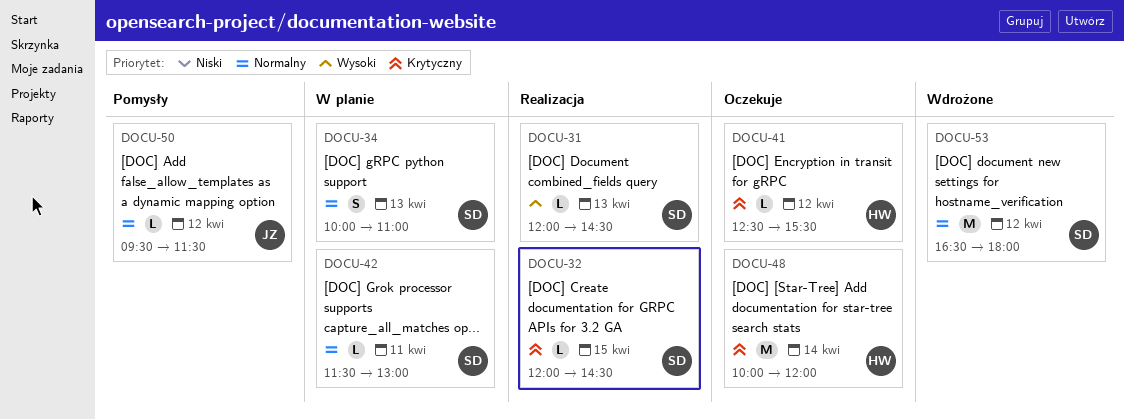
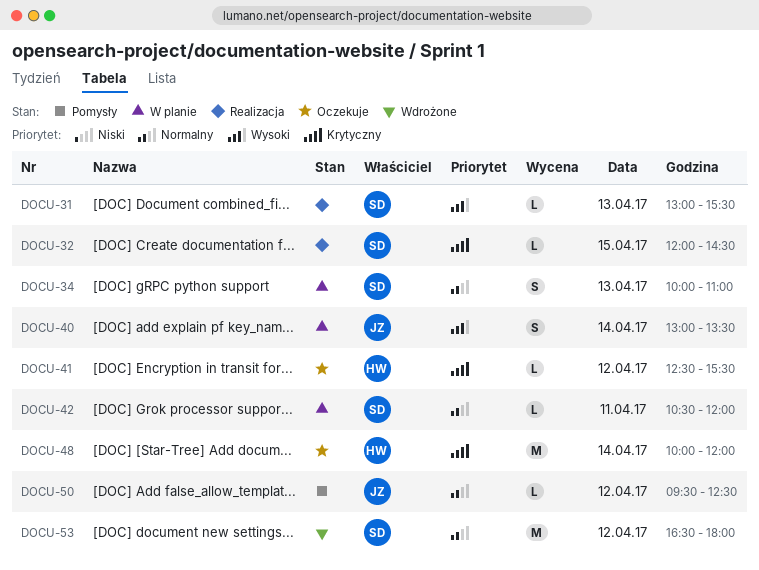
DOCU-31, begins: 12:00 -> 13:00
DOCU-31, ends: 14:30 -> 15:30
DOCU-40: none -> present
DOCU-42, begins: 11:30 -> 10:30
DOCU-42, ends: 13:00 -> 12:00
DOCU-50, ends: 11:30 -> 12:30

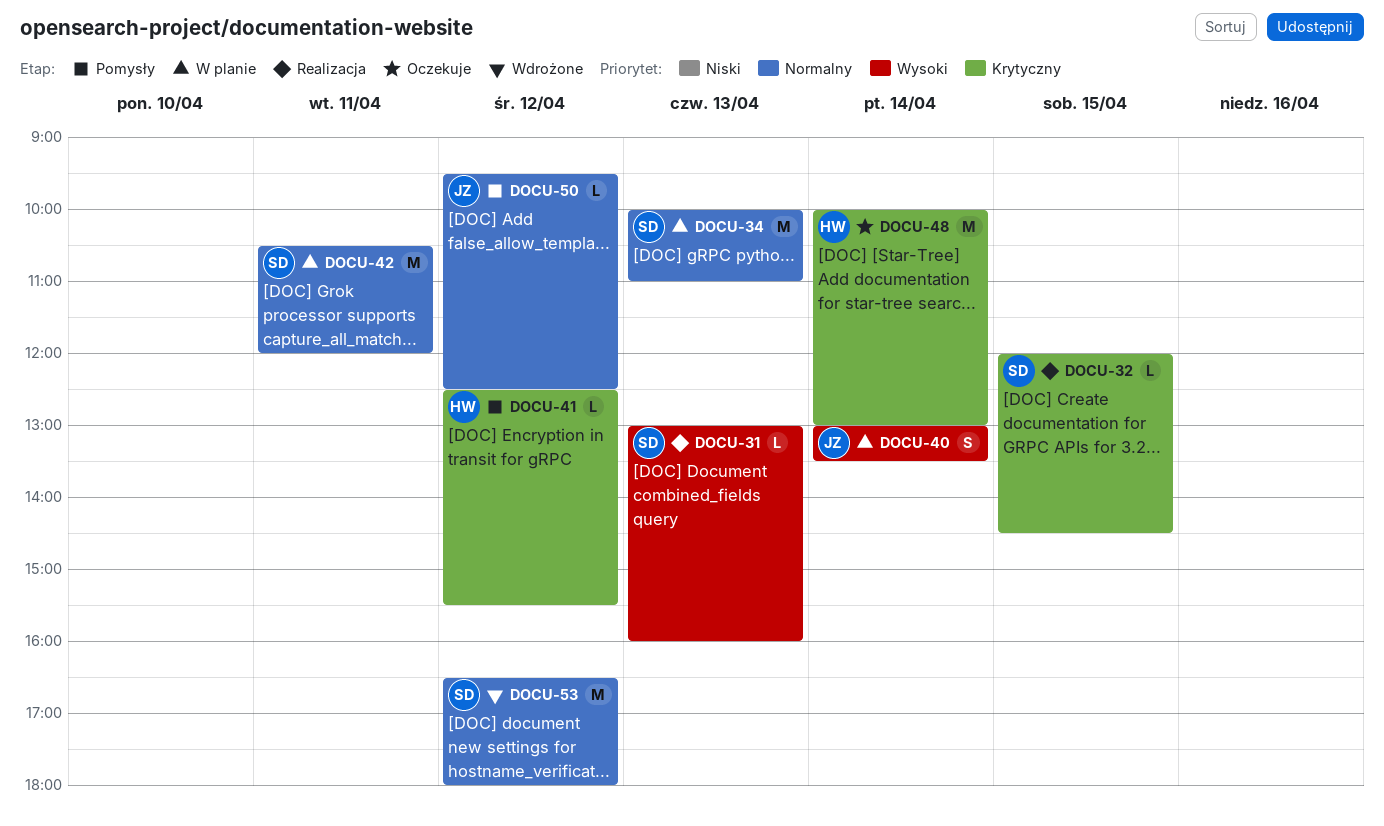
DOCU-31, ends: 15:30 -> 16:00
DOCU-34, estimate: S -> M
DOCU-41, status: Oczekuje -> Pomysły
DOCU-42, estimate: L -> M
DOCU-48, ends: 12:00 -> 13:00

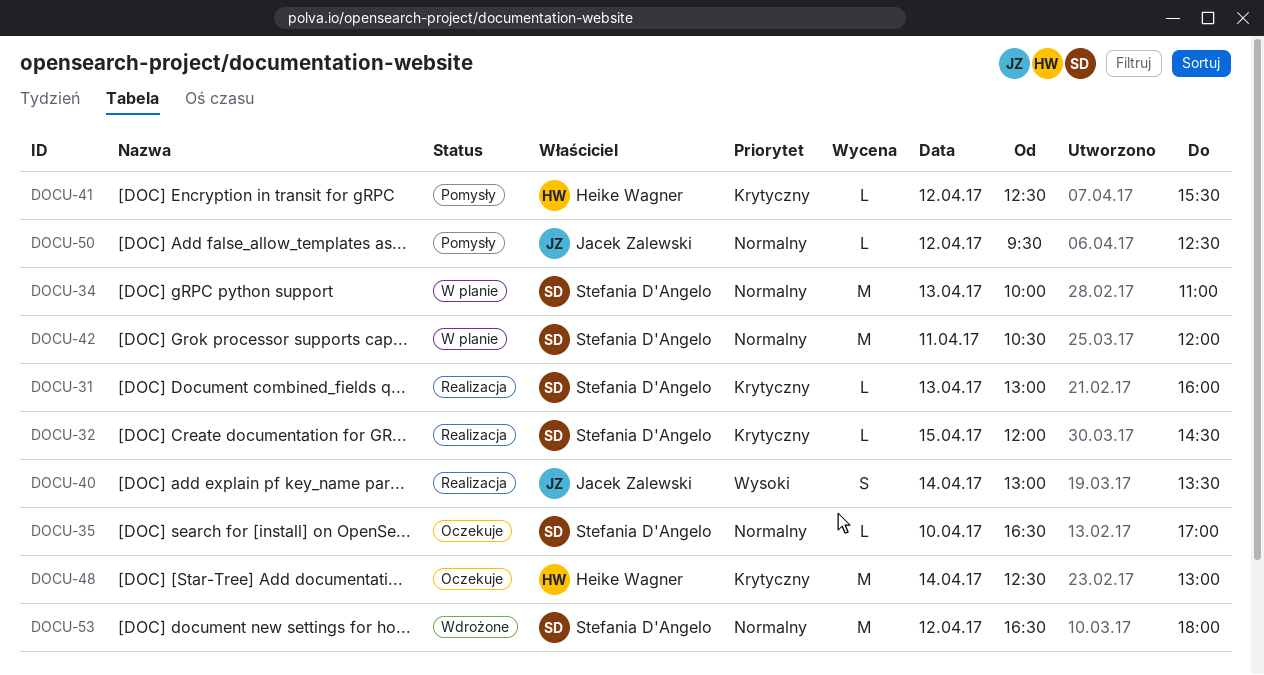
DOCU-31, priority: Wysoki -> Krytyczny
DOCU-35: none -> present
DOCU-40, status: W planie -> Realizacja
DOCU-48, begins: 10:00 -> 12:30

